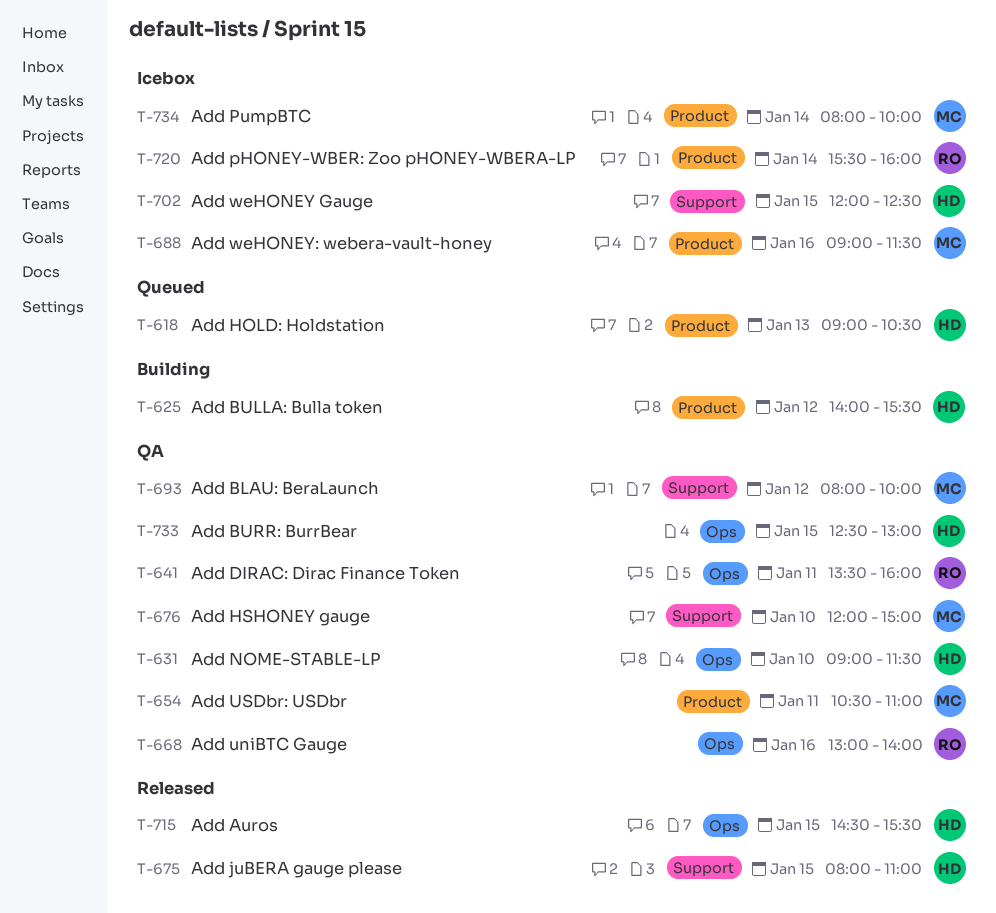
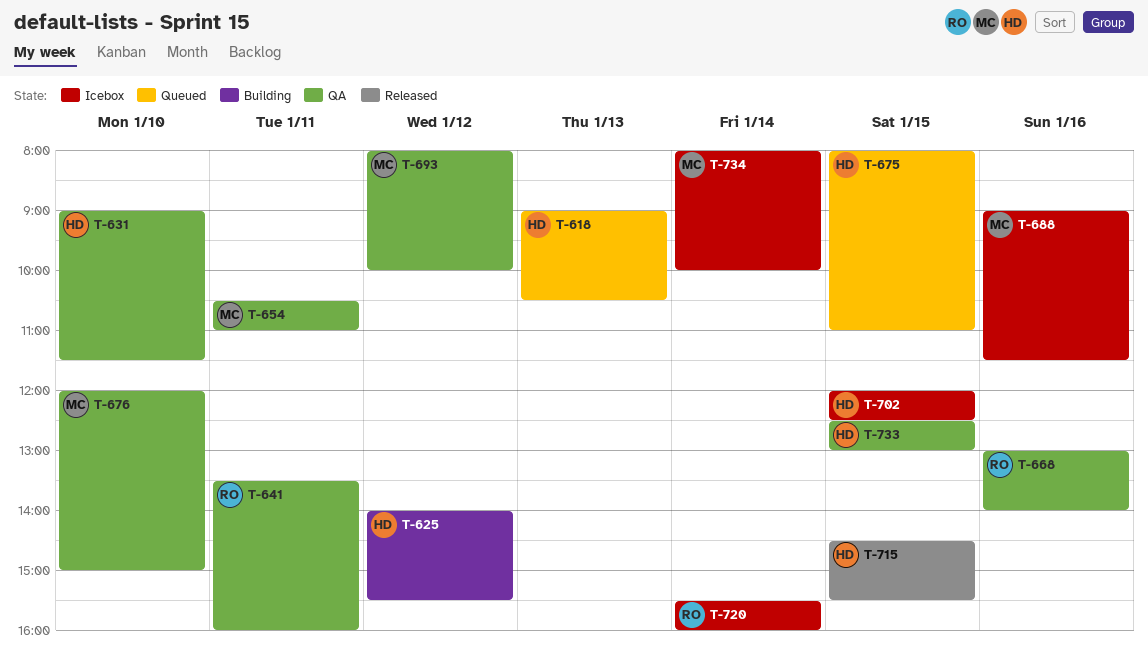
T-675, status: Released -> Queued

